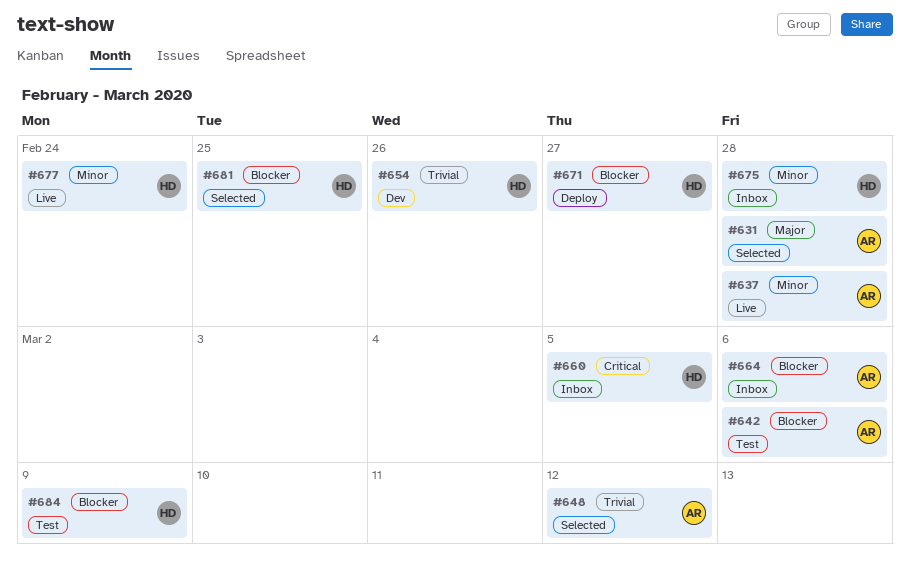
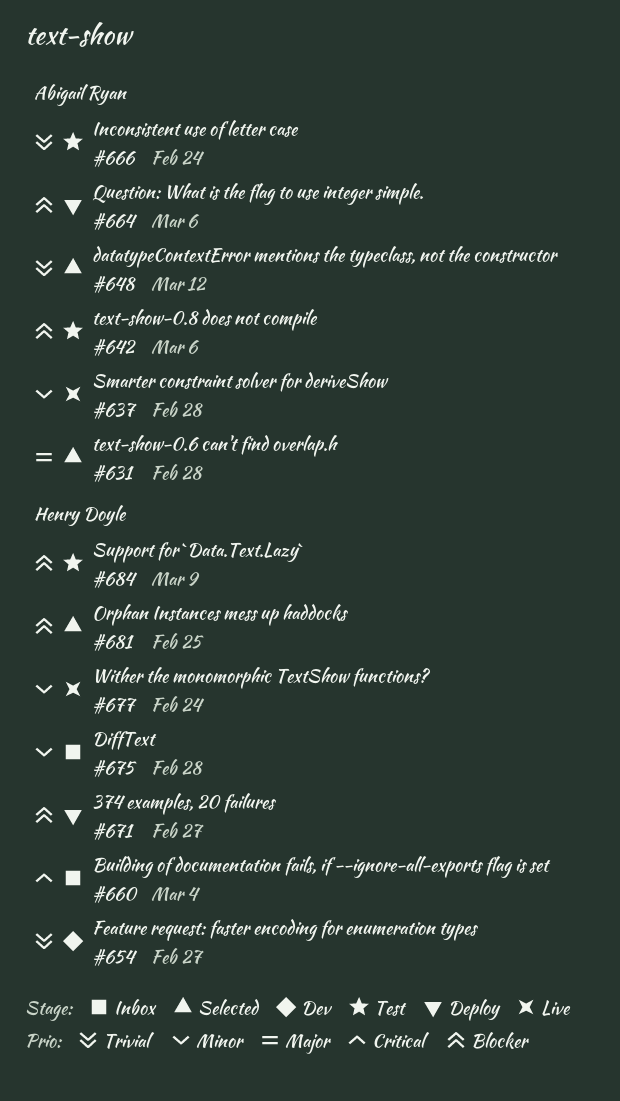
#654, due: Feb 26 -> Feb 27
#660, due: Mar 5 -> Mar 4
#664, status: Inbox -> Deploy
#666: none -> present

